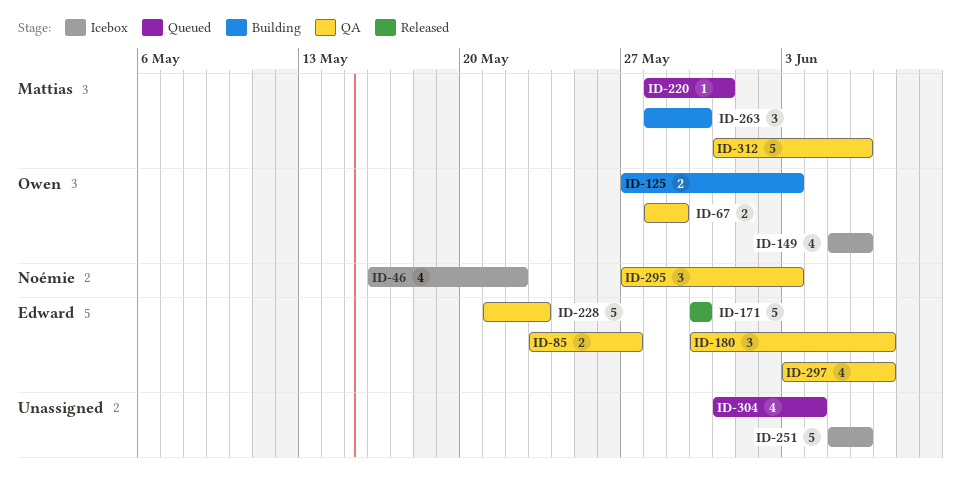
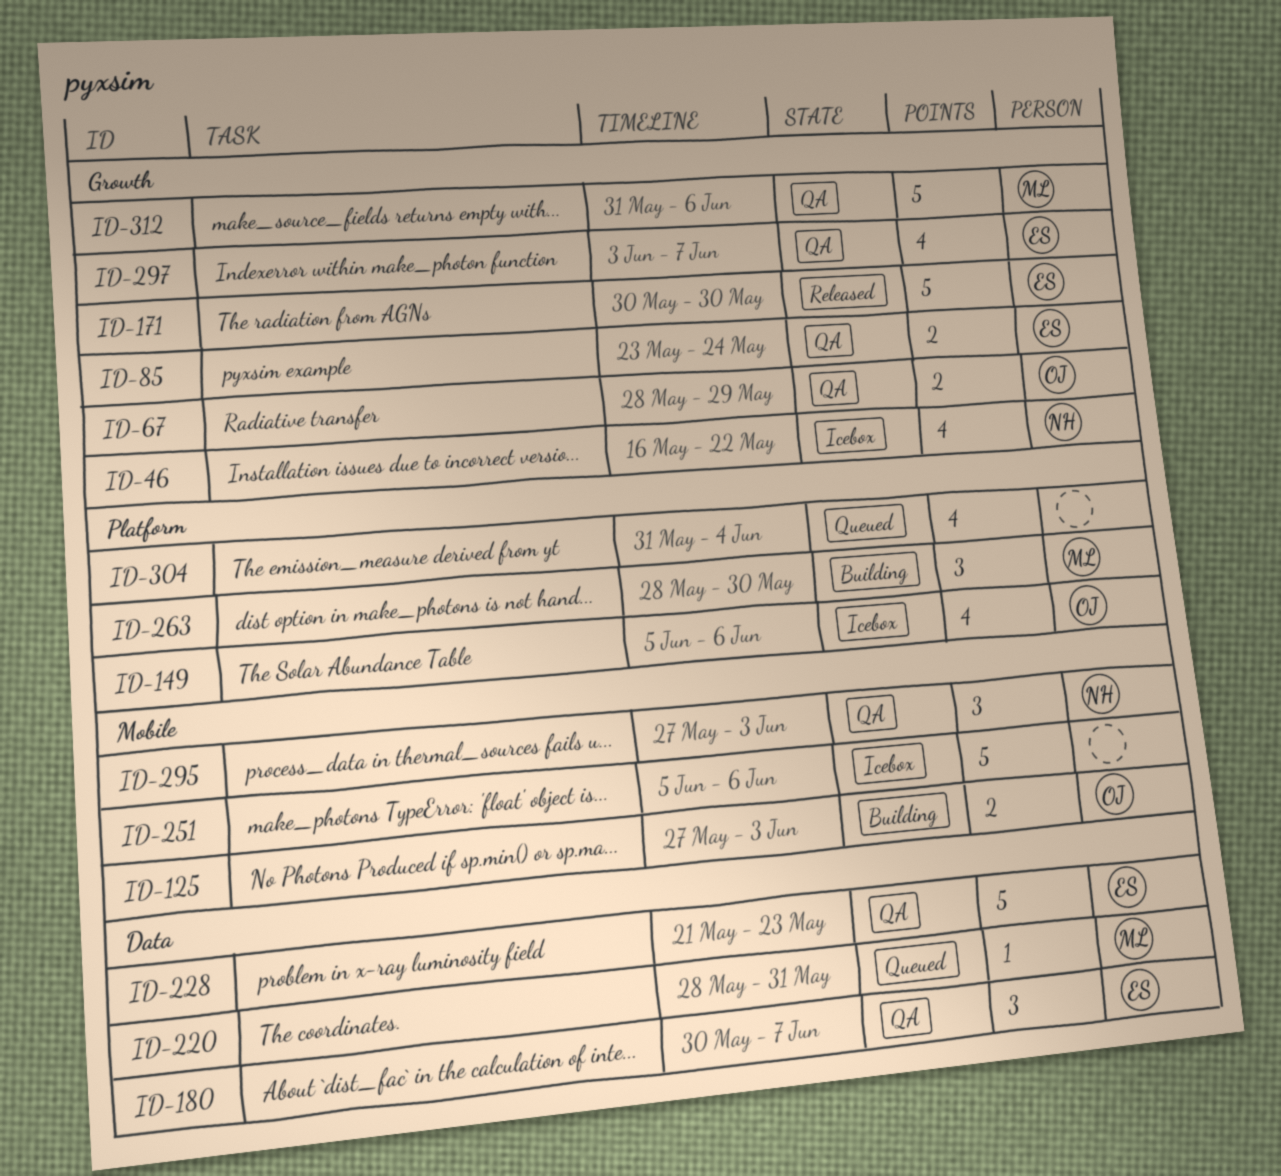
ID-85, due: May 27 -> May 24

